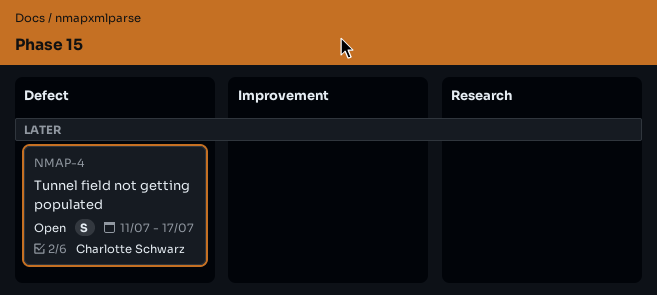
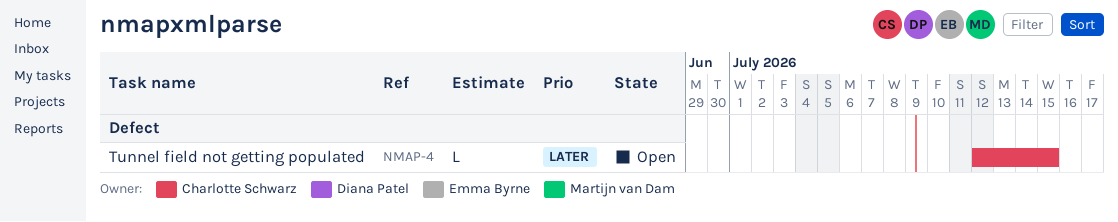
NMAP-4, estimate: S -> L
NMAP-4, start: Jul 11 -> Jul 12
NMAP-4, due: Jul 17 -> Jul 15

